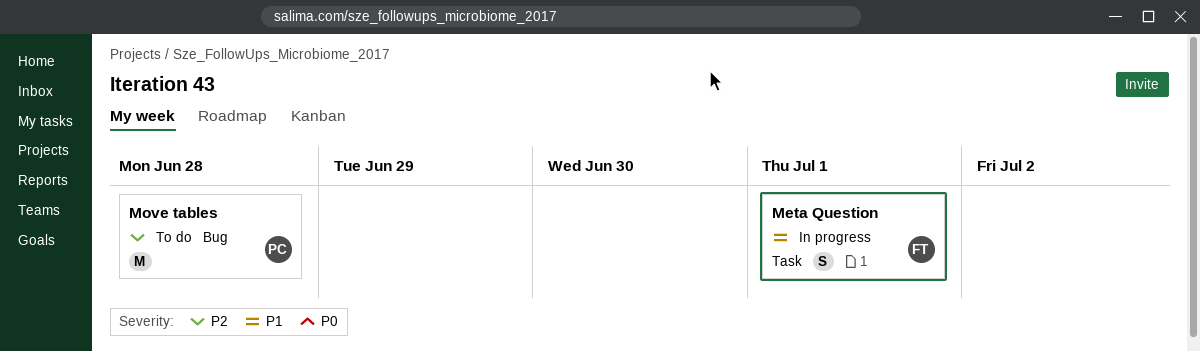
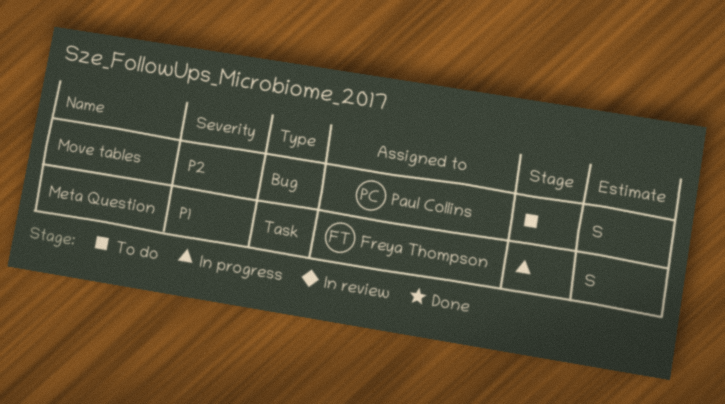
Move tables, estimate: M -> S

